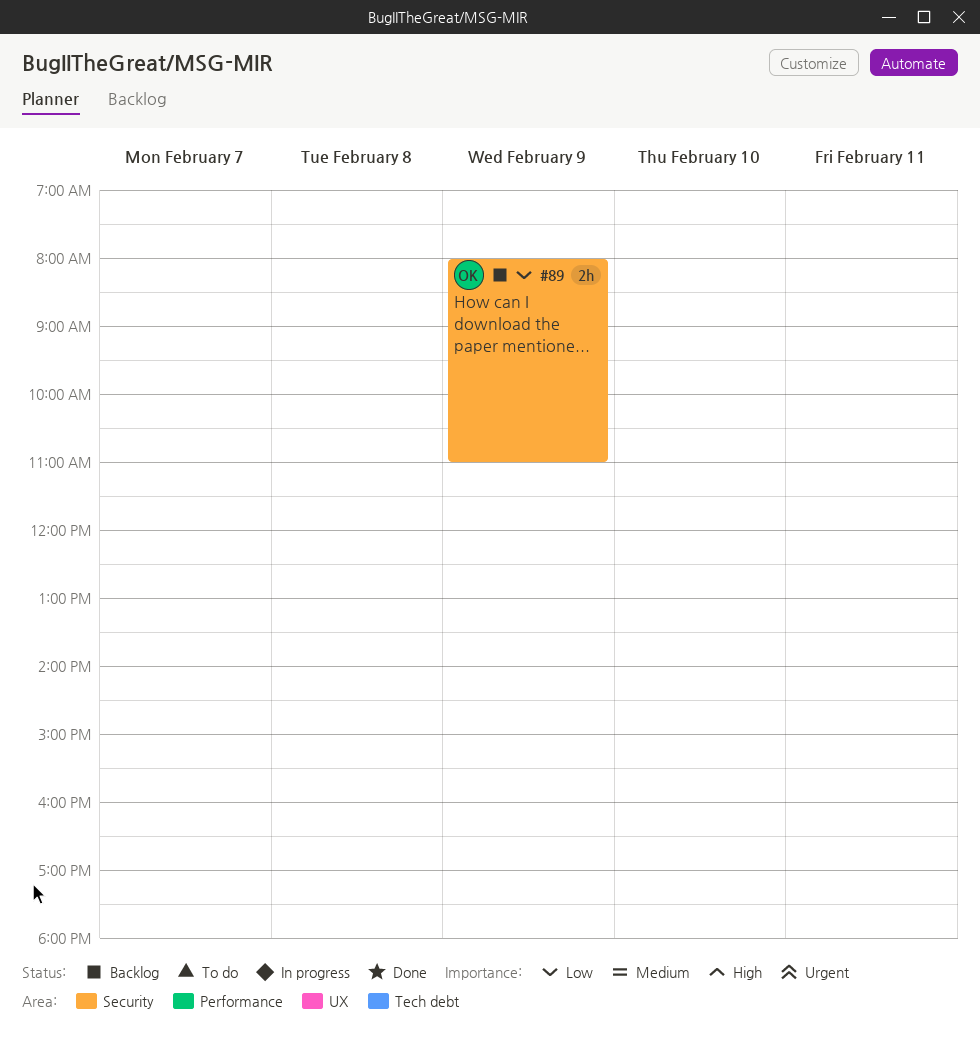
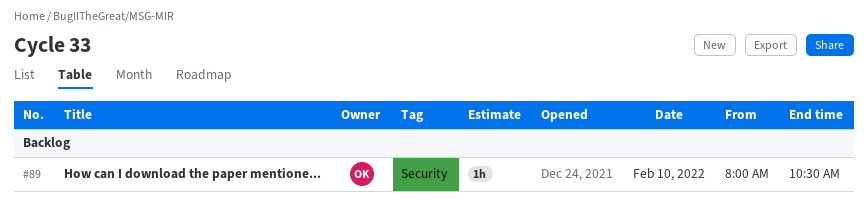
#89, estimate: 2h -> 1h
#89, day: Feb 9 -> Feb 10
#89, ends: 11:00 -> 10:30

